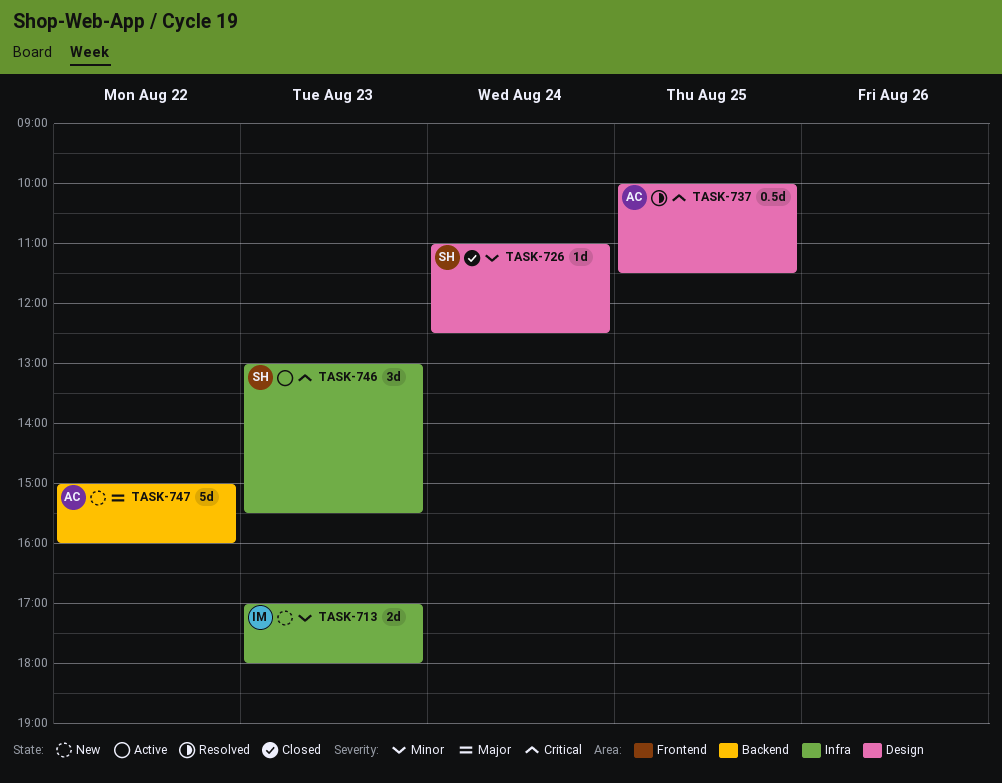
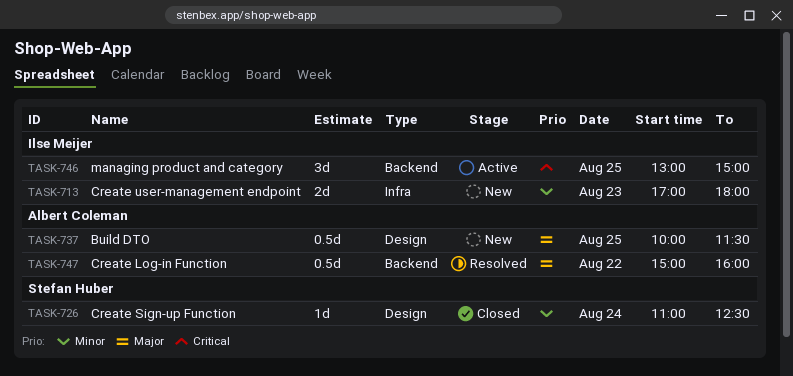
TASK-737, status: Resolved -> New
TASK-737, priority: Critical -> Major
TASK-746, owner: Stefan Huber -> Ilse Meijer
TASK-746, label: Infra -> Backend
TASK-746, day: Aug 23 -> Aug 25
TASK-746, ends: 15:30 -> 15:00
TASK-747, status: New -> Resolved
TASK-747, estimate: 5d -> 0.5d

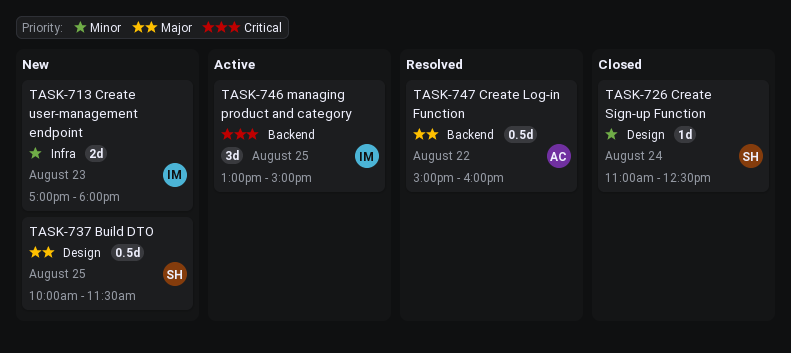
TASK-737, owner: Albert Coleman -> Stefan Huber

